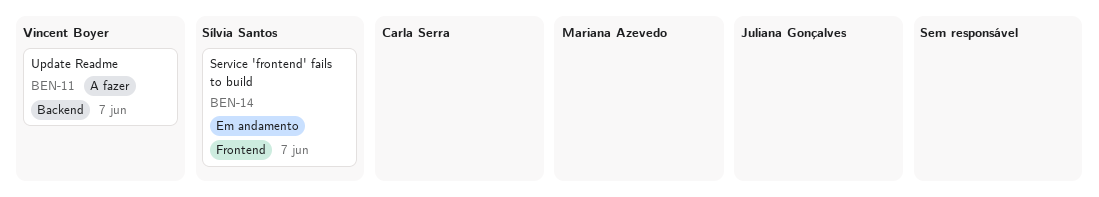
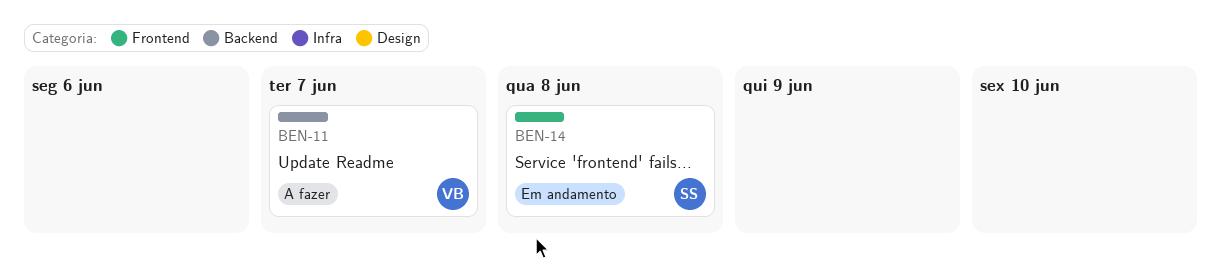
BEN-14, due: Jun 7 -> Jun 8

